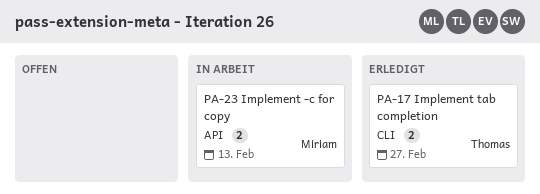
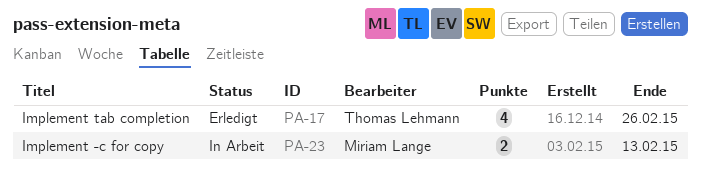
PA-17, estimate: 2 -> 4
PA-17, due: Feb 27 -> Feb 26

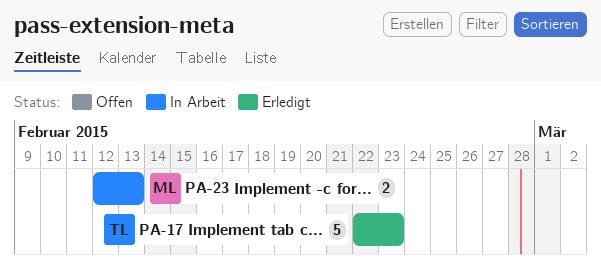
PA-17, estimate: 4 -> 5
PA-17, due: Feb 26 -> Feb 23

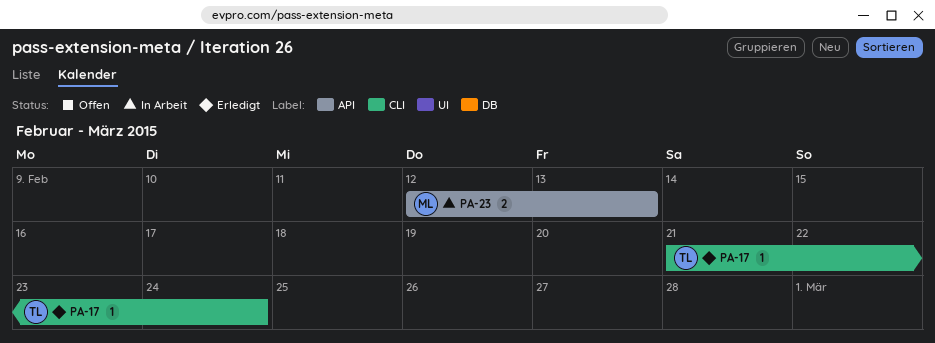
PA-17, estimate: 5 -> 1
PA-17, start: Feb 22 -> Feb 21
PA-17, due: Feb 23 -> Feb 24

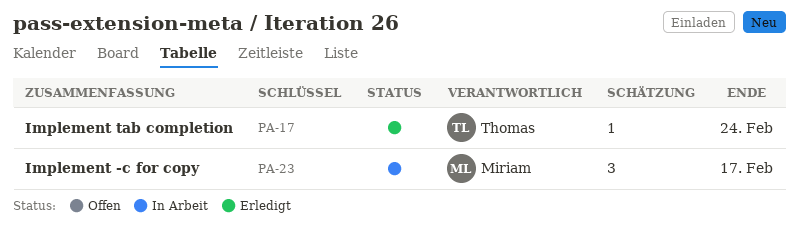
PA-23, estimate: 2 -> 3
PA-23, due: Feb 13 -> Feb 17

